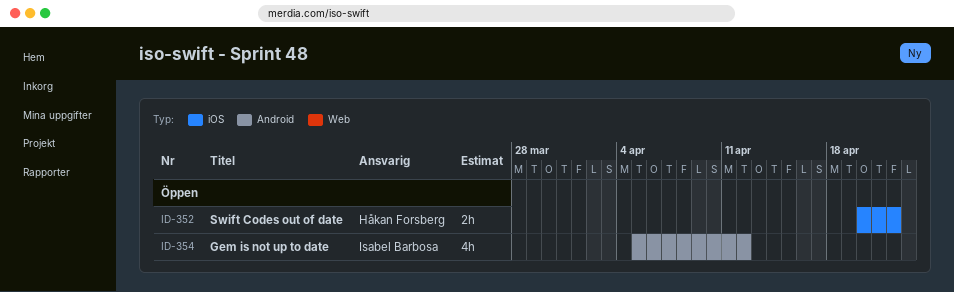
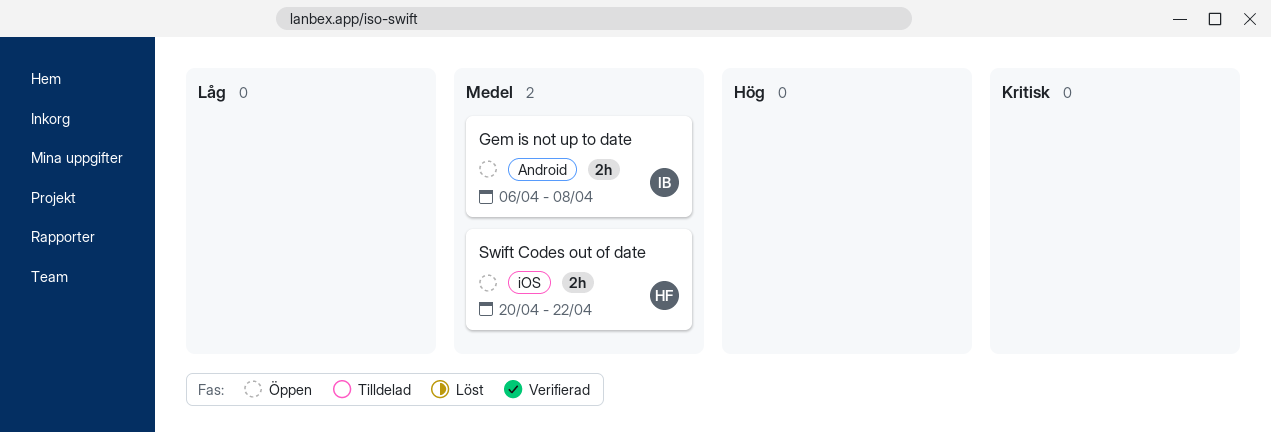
Gem is not up to date, estimate: 4h -> 2h
Gem is not up to date, start: Apr 5 -> Apr 6
Gem is not up to date, due: Apr 12 -> Apr 8

